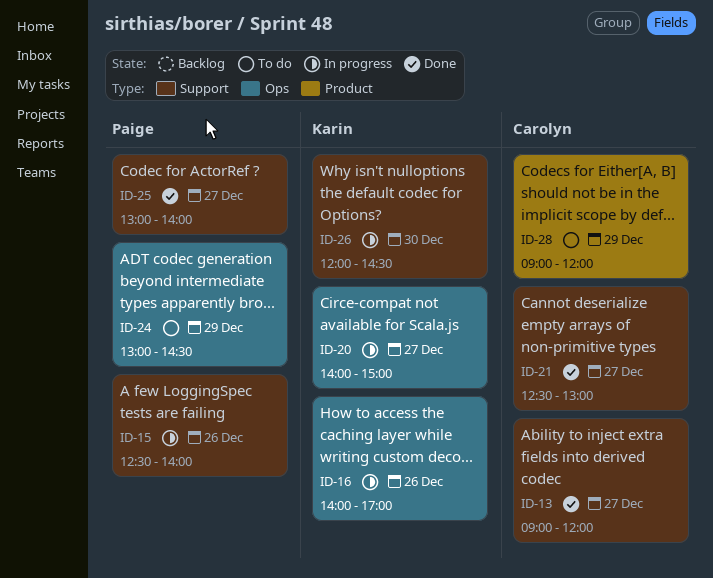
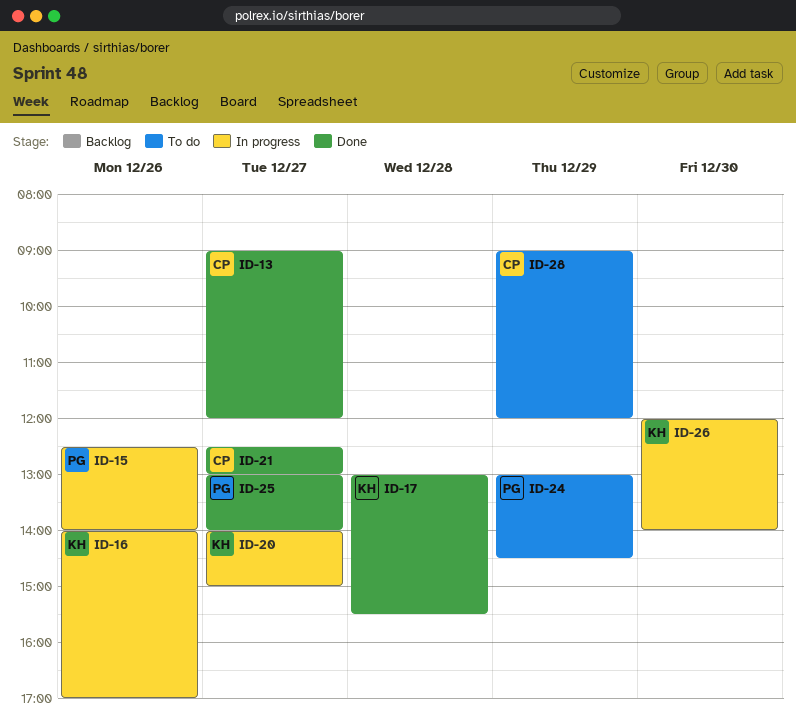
ID-17: none -> present
ID-26, ends: 14:30 -> 14:00

